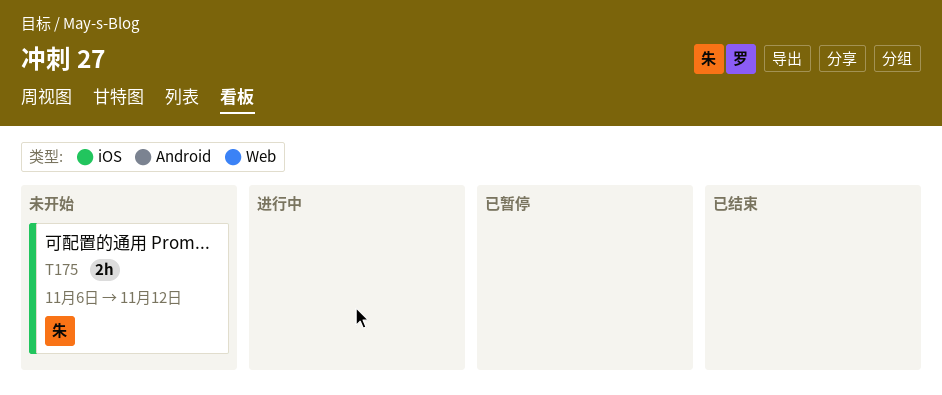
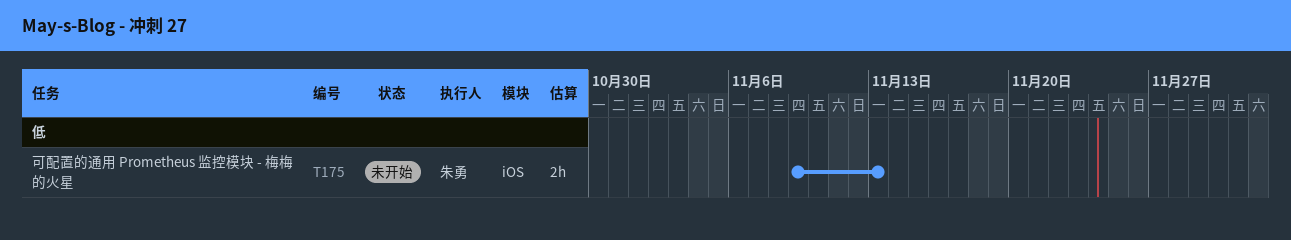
T175, start: Nov 6 -> Nov 9
T175, due: Nov 12 -> Nov 13

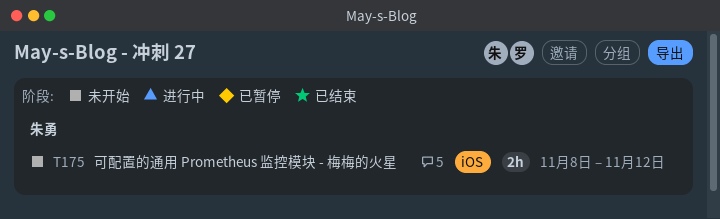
T175, start: Nov 9 -> Nov 8
T175, due: Nov 13 -> Nov 12

